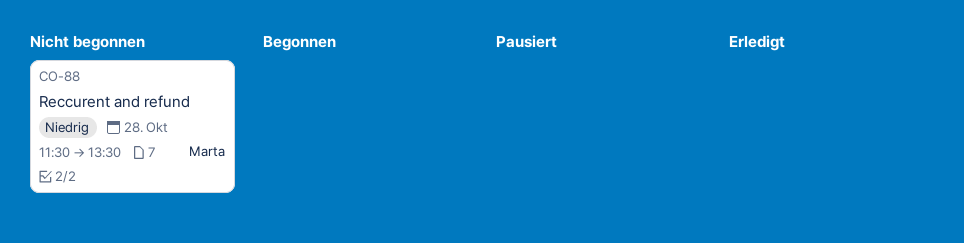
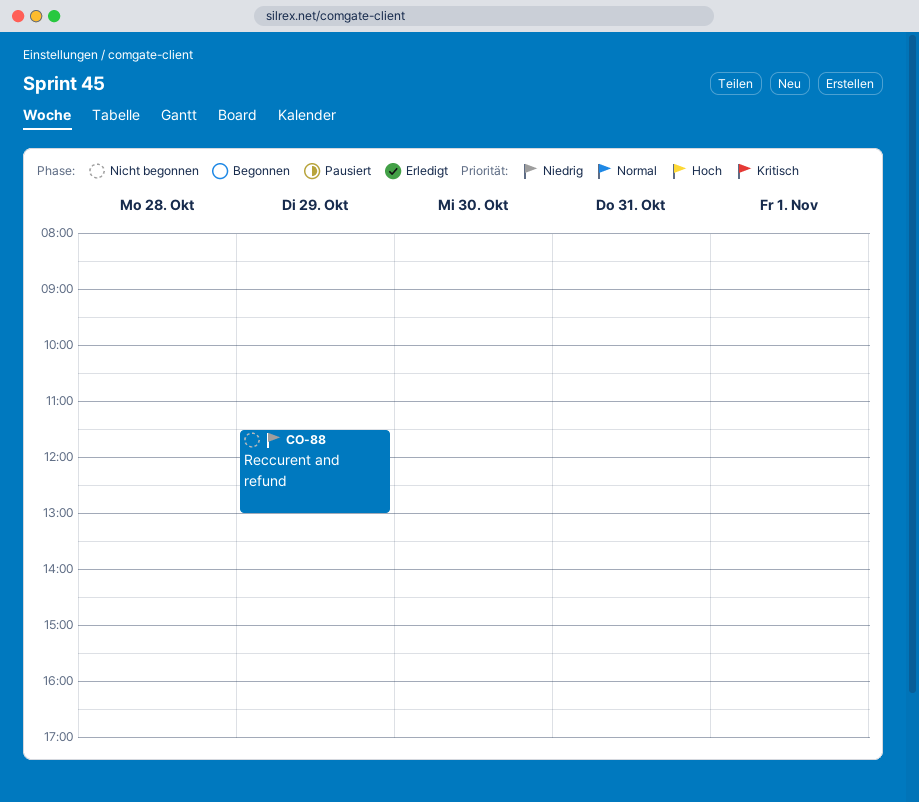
CO-88, day: Oct 28 -> Oct 29
CO-88, ends: 13:30 -> 13:00

